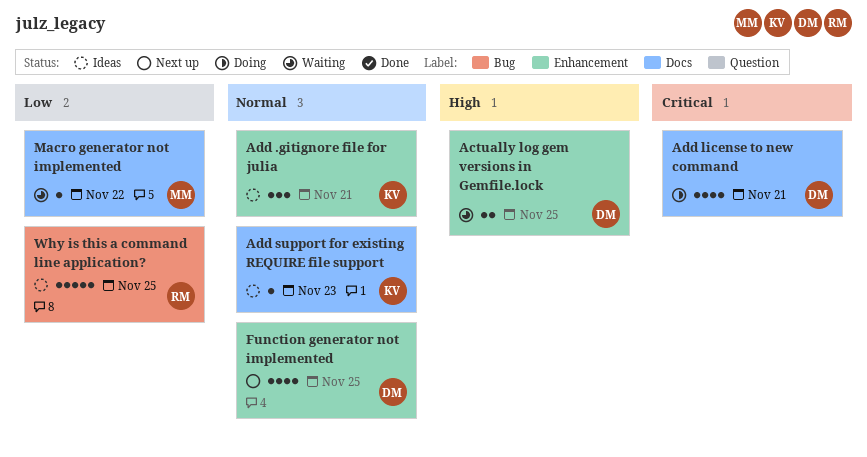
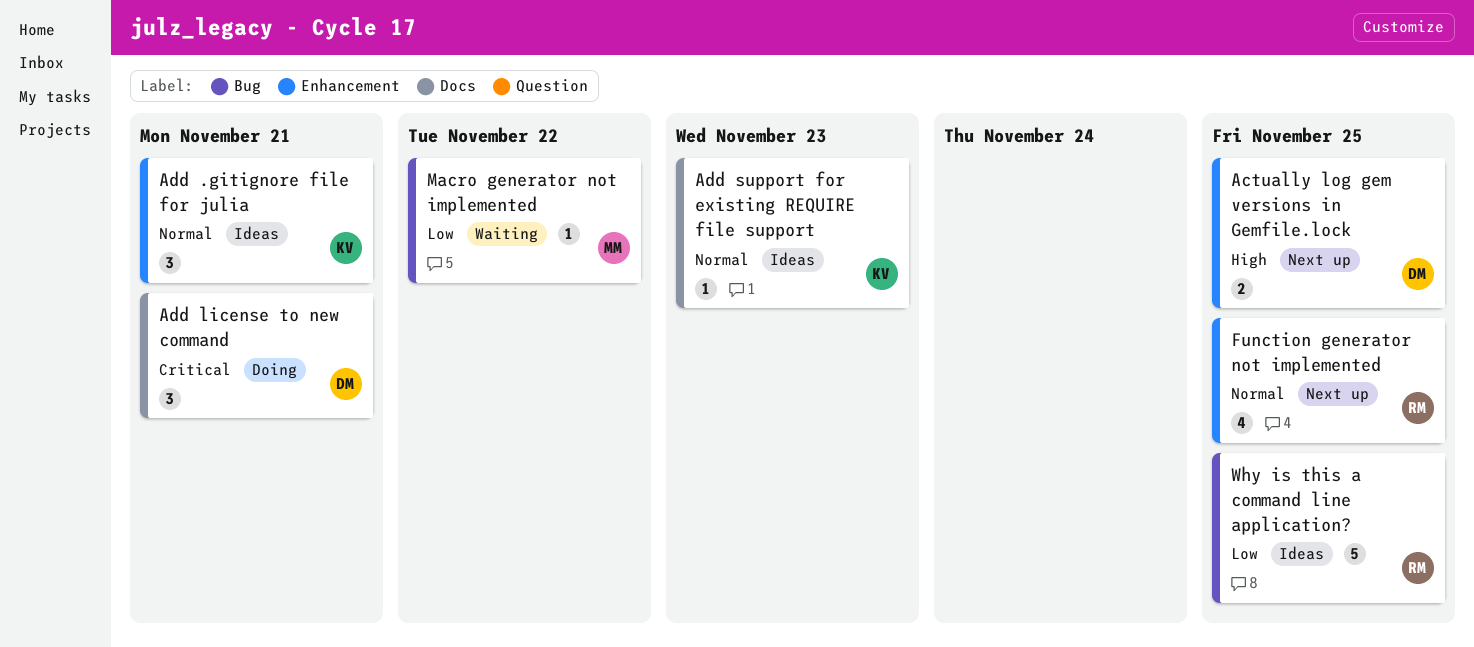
Actually log gem versions in Gemfile.lock, status: Waiting -> Next up
Add license to new command, estimate: 4 -> 3
Function generator not implemented, owner: DM -> RM
Macro generator not implemented, label: Docs -> Bug

